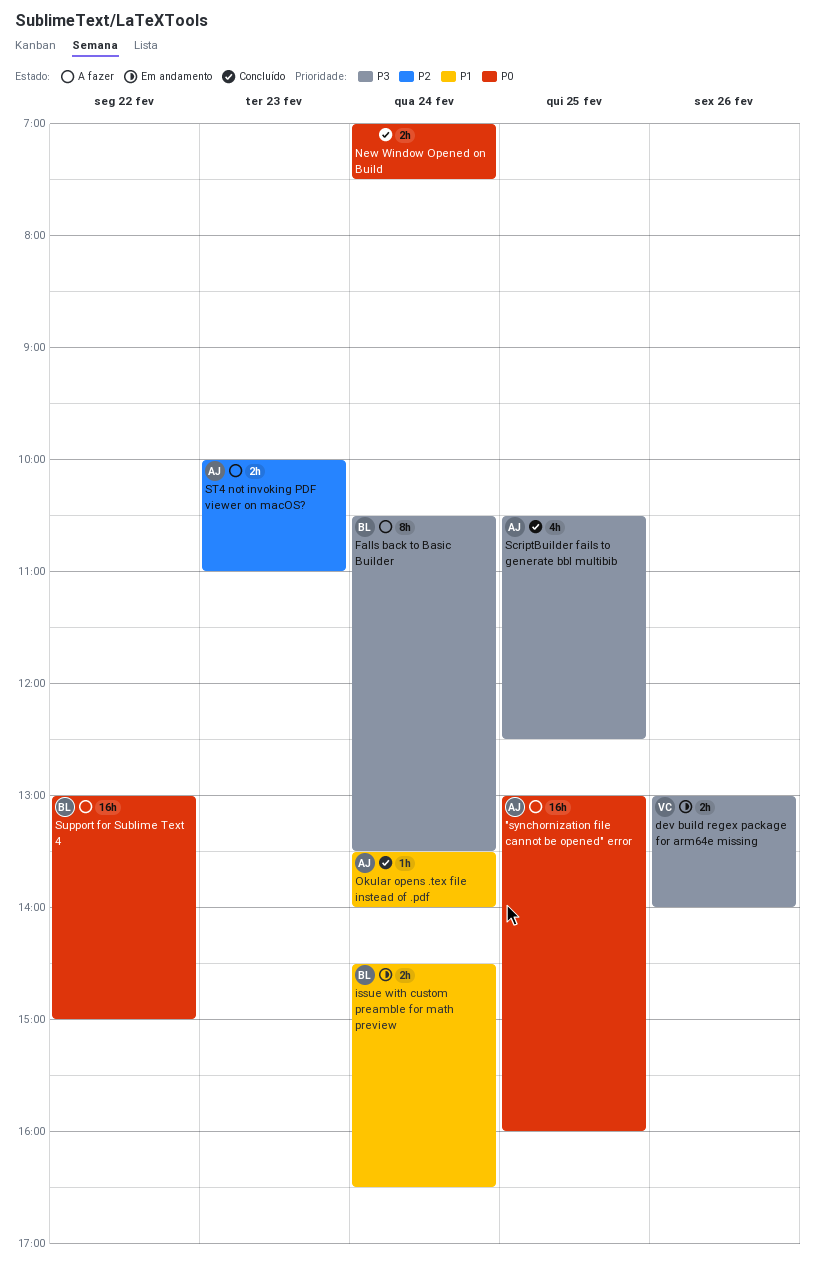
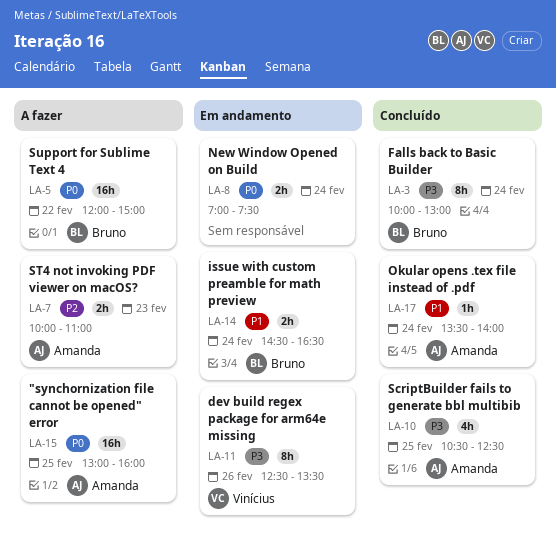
dev build regex package for arm64e missing, estimate: 2h -> 8h
dev build regex package for arm64e missing, begins: 13:00 -> 12:30
dev build regex package for arm64e missing, ends: 14:00 -> 13:30
Falls back to Basic Builder, status: A fazer -> Concluído
Falls back to Basic Builder, begins: 10:30 -> 10:00
Falls back to Basic Builder, ends: 13:30 -> 13:00
New Window Opened on Build, status: Concluído -> Em andamento
Support for Sublime Text 4, begins: 13:00 -> 12:00

